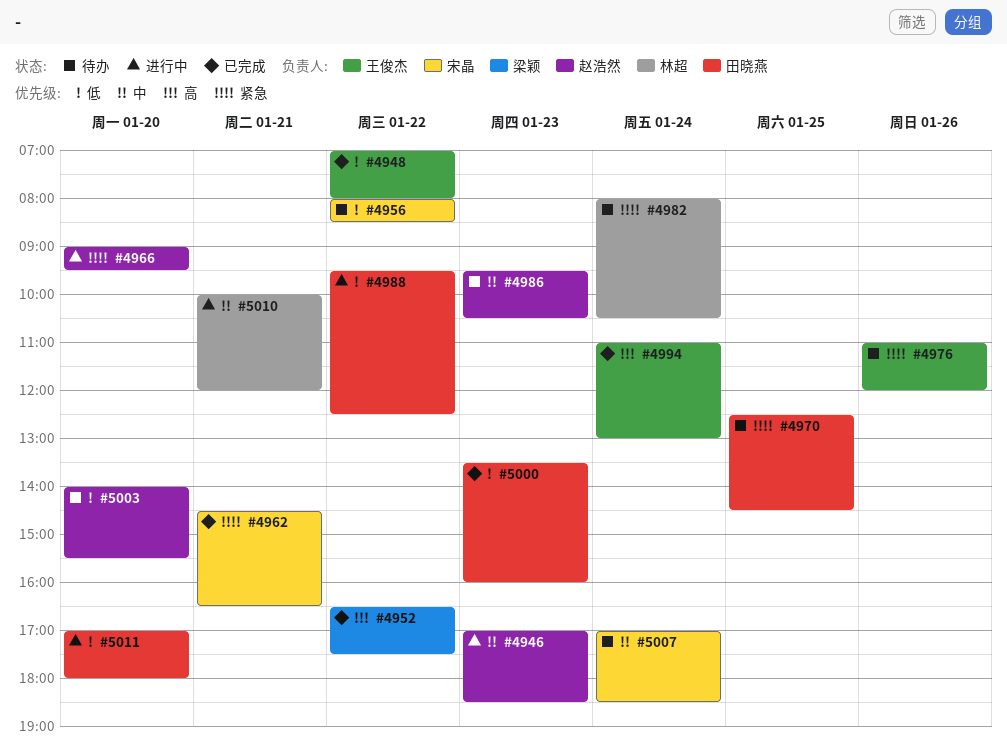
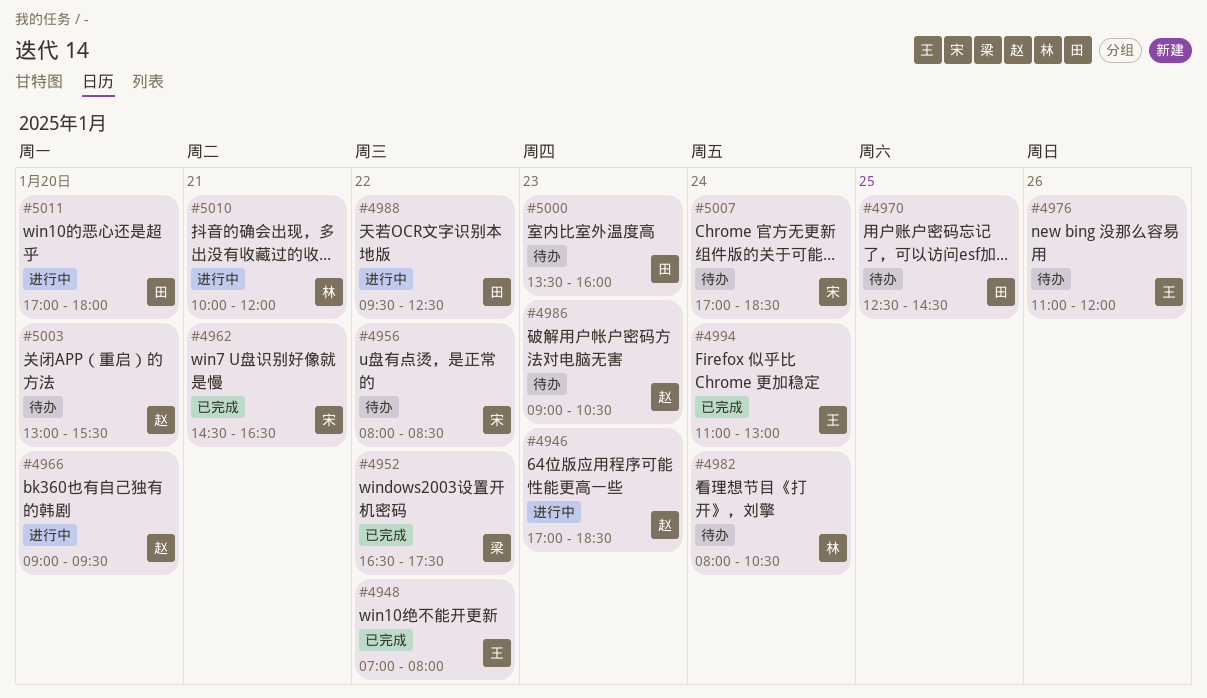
#4986, begins: 09:30 -> 09:00
#5000, status: 已完成 -> 待办
#5003, begins: 14:00 -> 13:00

